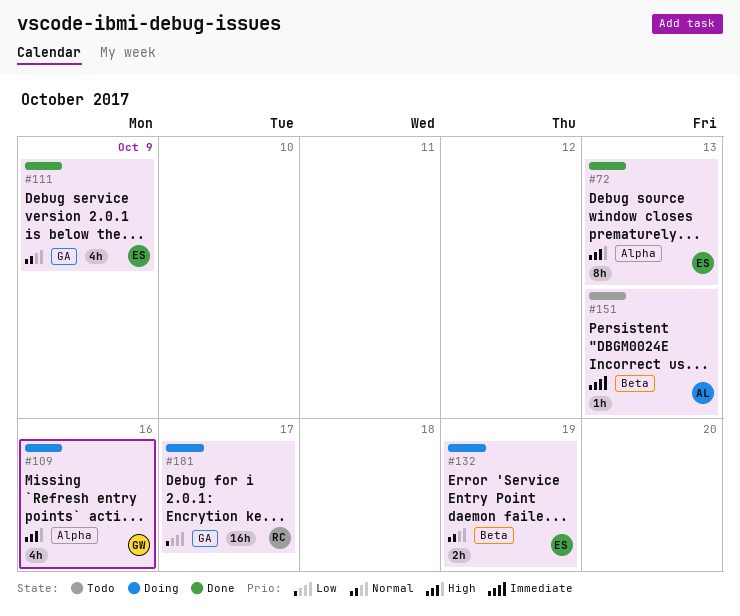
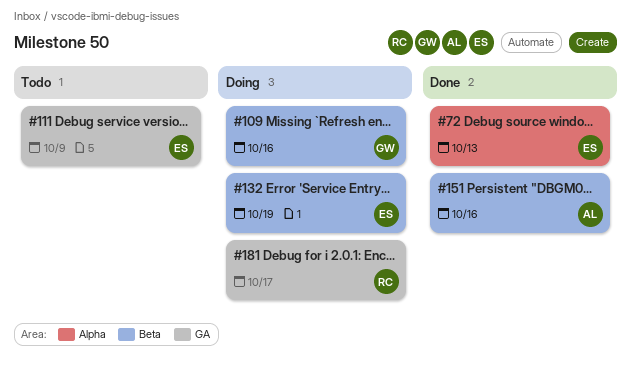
#109, label: Alpha -> Beta
#111, status: Done -> Todo
#151, status: Todo -> Done
#151, due: Oct 13 -> Oct 16

